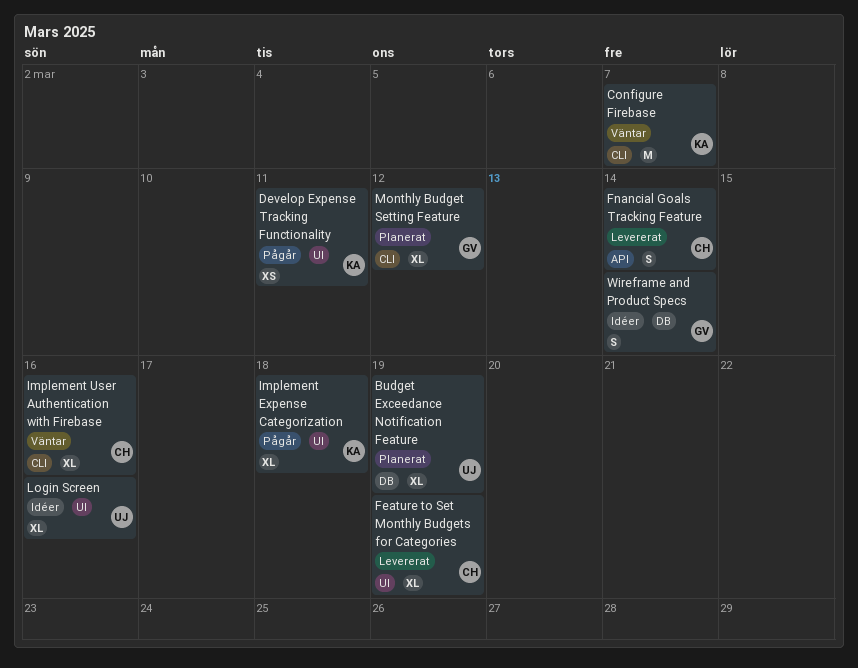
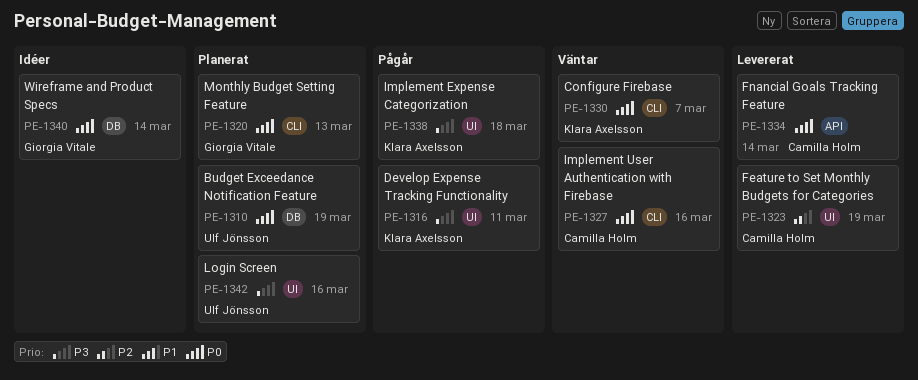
Login Screen, status: Idéer -> Planerat
Monthly Budget Setting Feature, due: Mar 12 -> Mar 13

